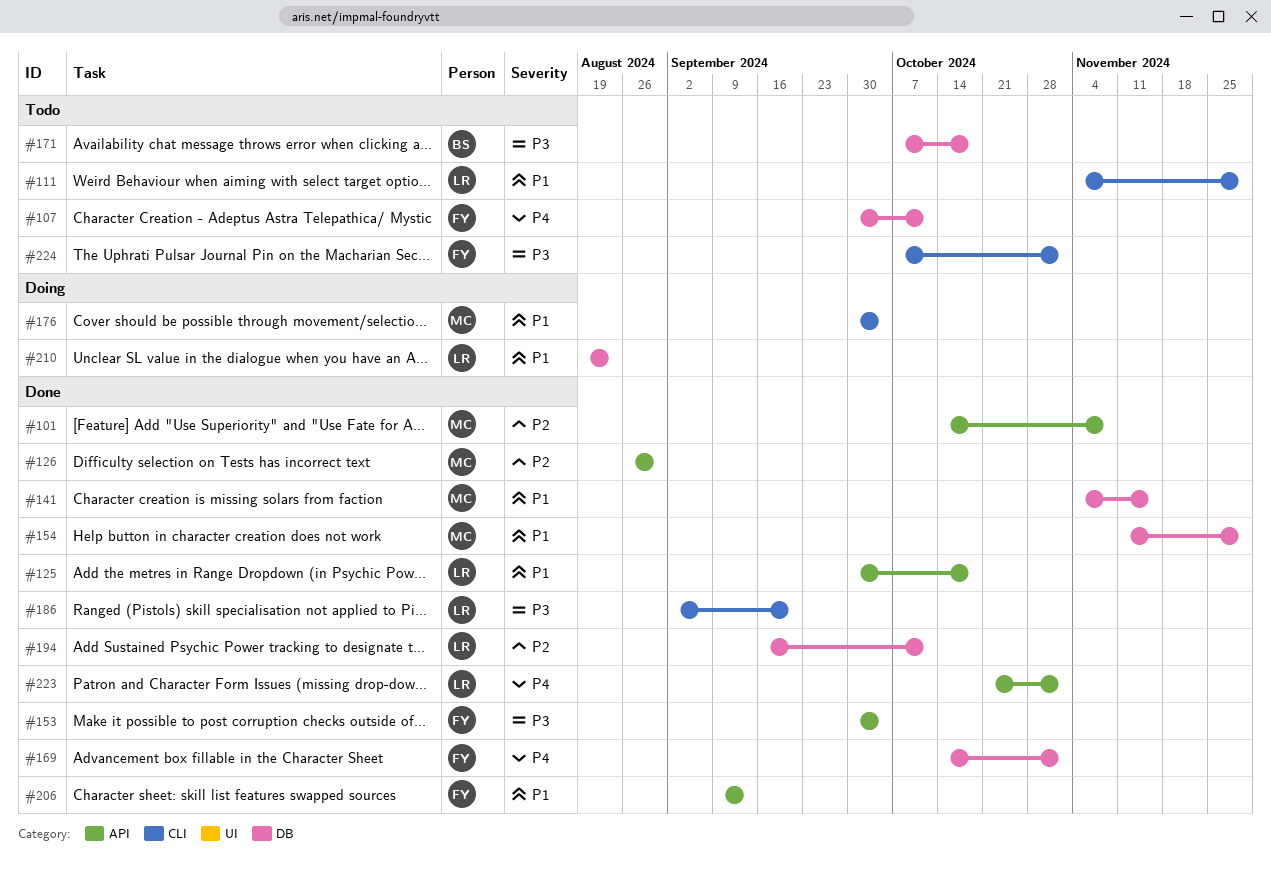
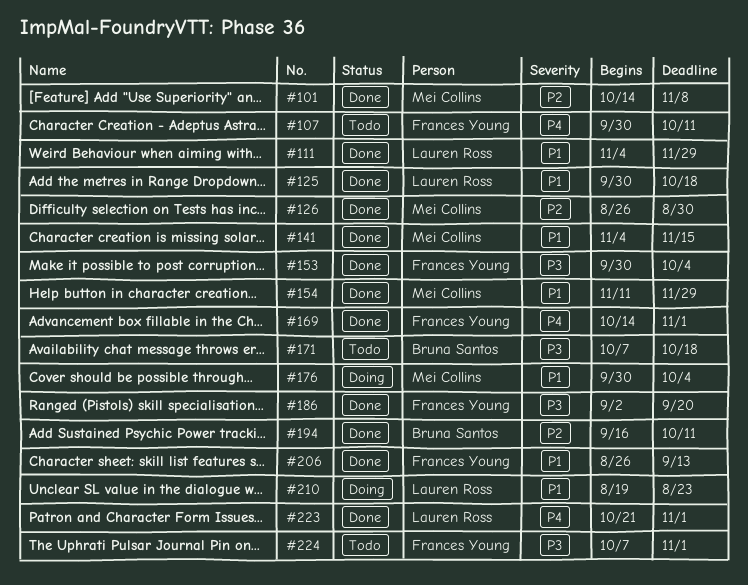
#111, status: Todo -> Done
#186, owner: Lauren Ross -> Frances Young
#194, owner: Lauren Ross -> Bruna Santos
#206, start: Sep 9 -> Aug 26

